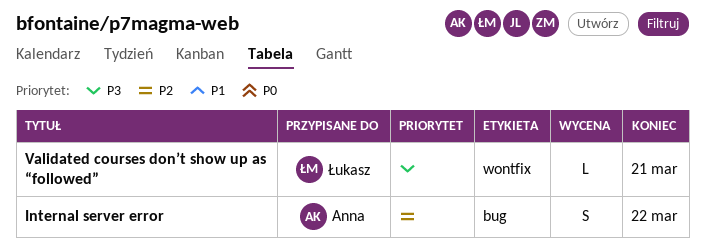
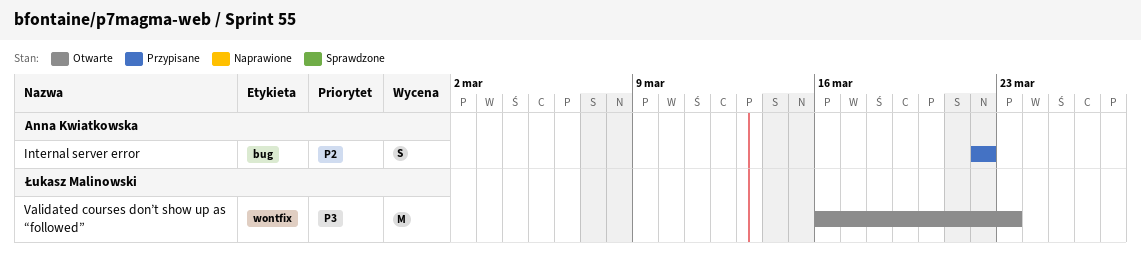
Validated courses don’t show up as “followed”, estimate: L -> M
Validated courses don’t show up as “followed”, due: Mar 21 -> Mar 23

